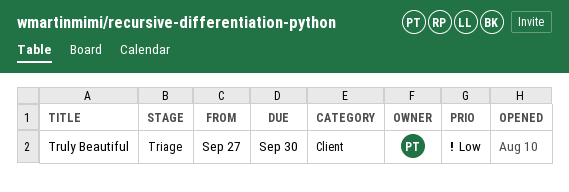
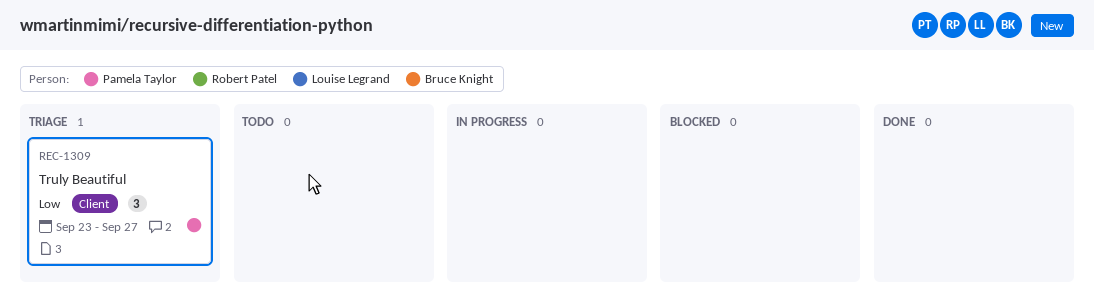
Truly Beautiful, start: Sep 27 -> Sep 23
Truly Beautiful, due: Sep 30 -> Sep 27

